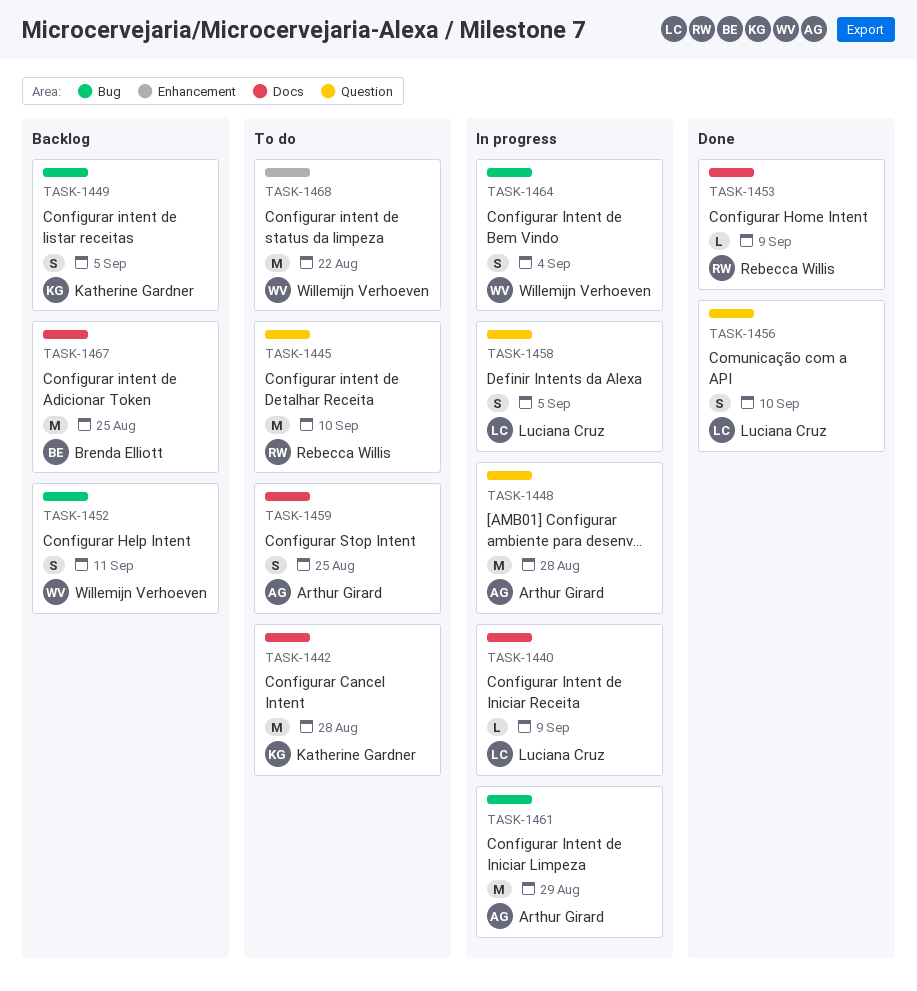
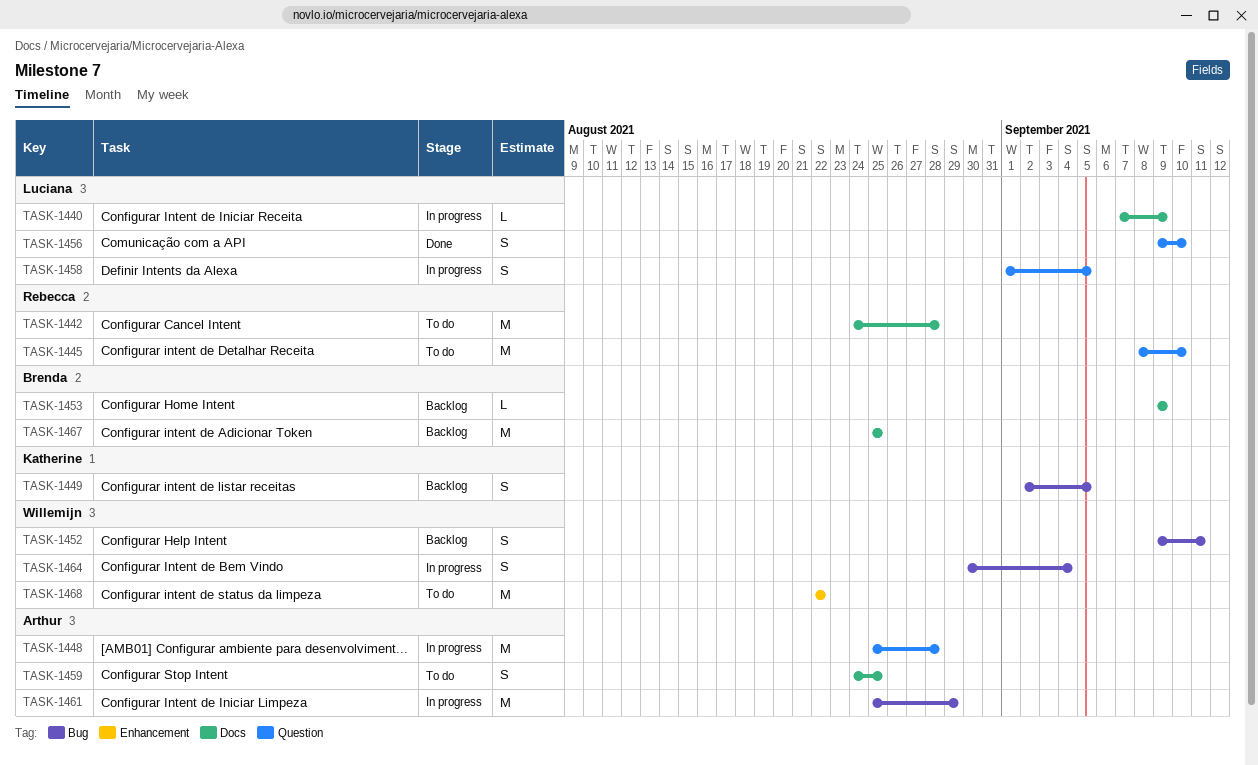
TASK-1442, owner: Katherine Gardner -> Rebecca Willis
TASK-1453, status: Done -> Backlog
TASK-1453, owner: Rebecca Willis -> Brenda Elliott

